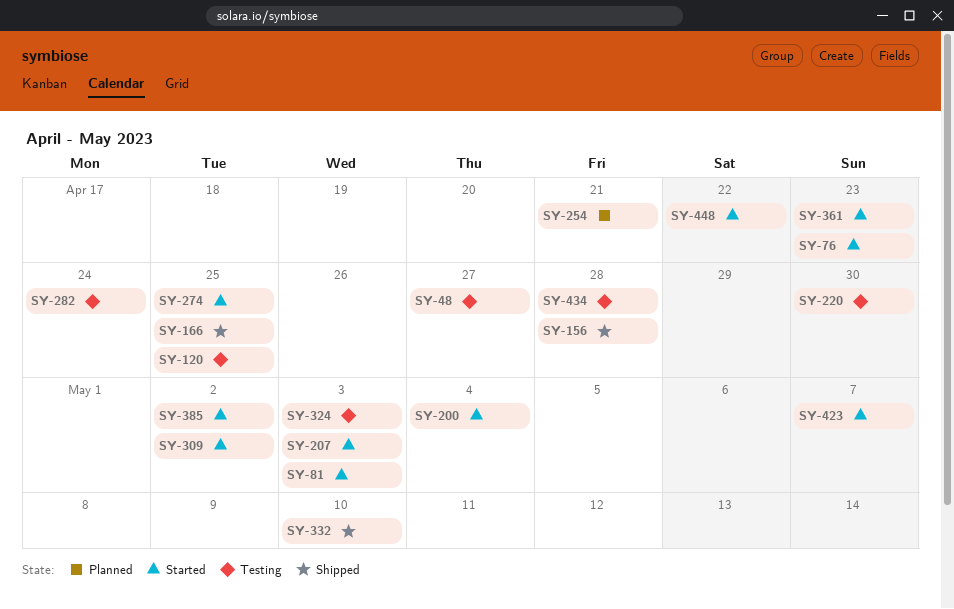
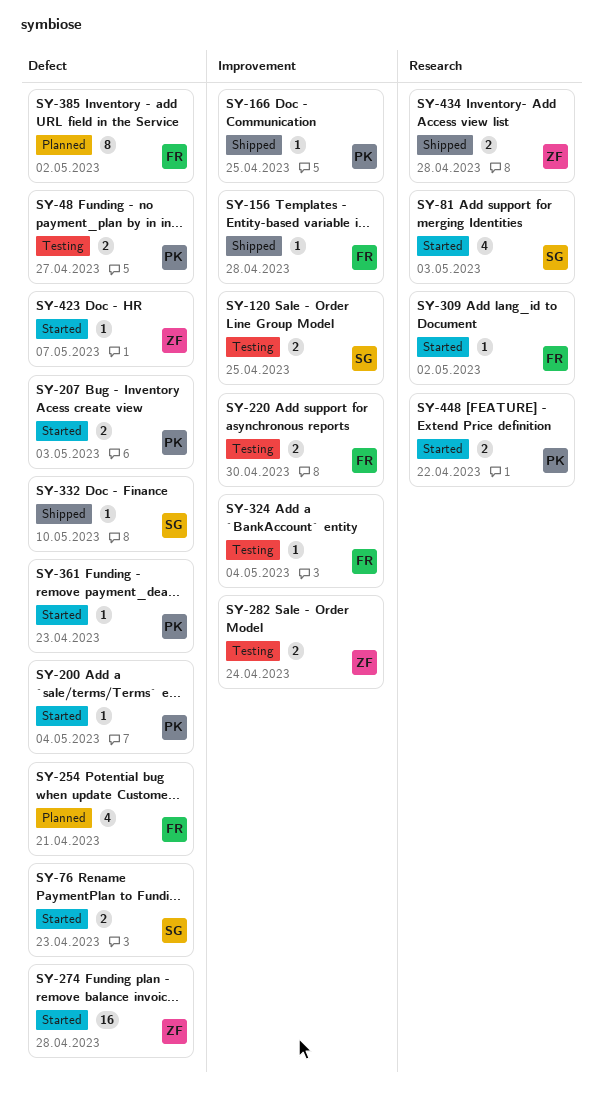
SY-274, due: Apr 25 -> Apr 28
SY-324, due: May 3 -> May 4
SY-385, status: Started -> Planned
SY-434, status: Testing -> Shipped

